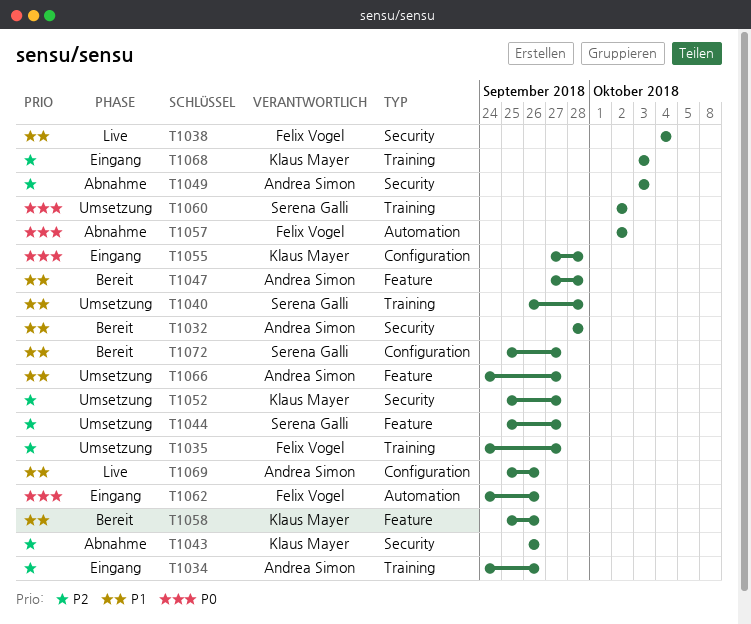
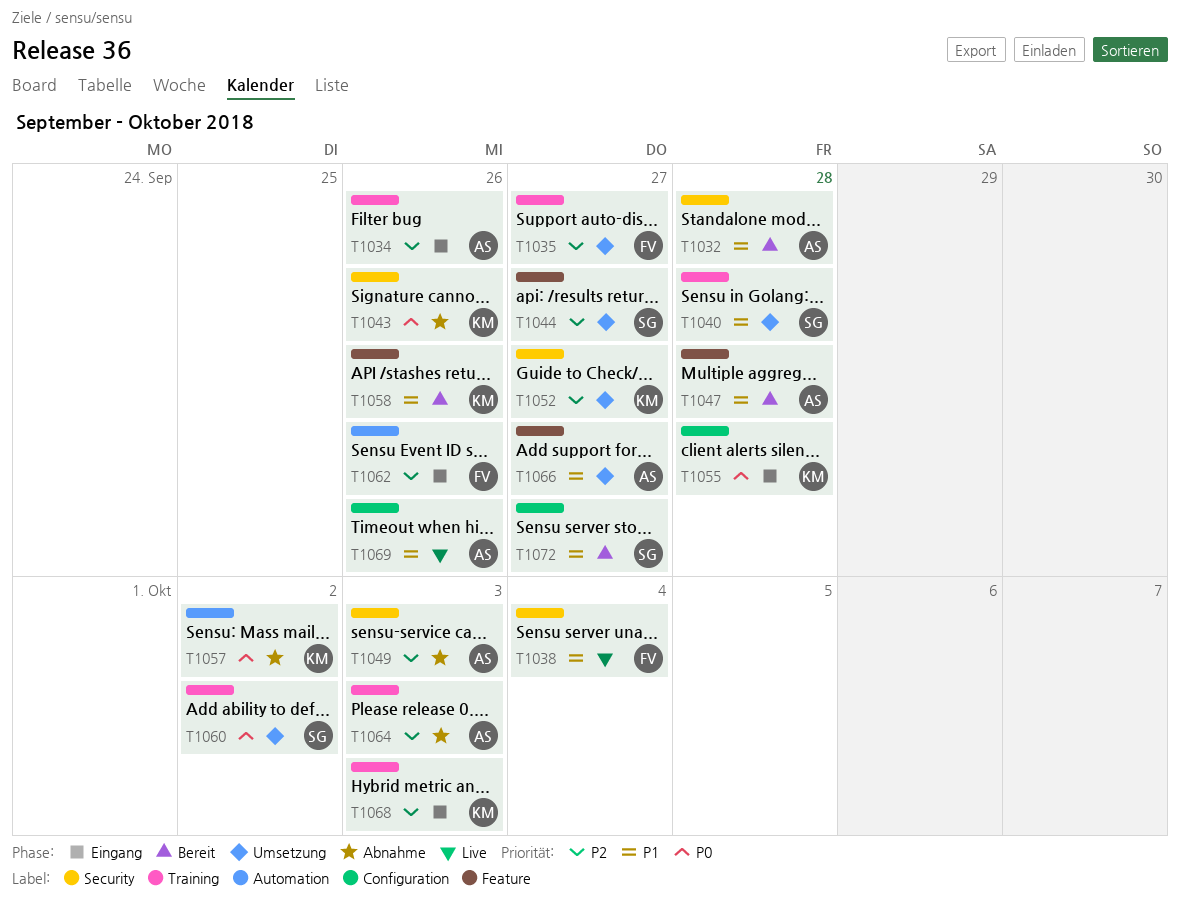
T1043, priority: P2 -> P0
T1057, owner: Felix Vogel -> Klaus Mayer
T1062, priority: P0 -> P2
T1064: none -> present

